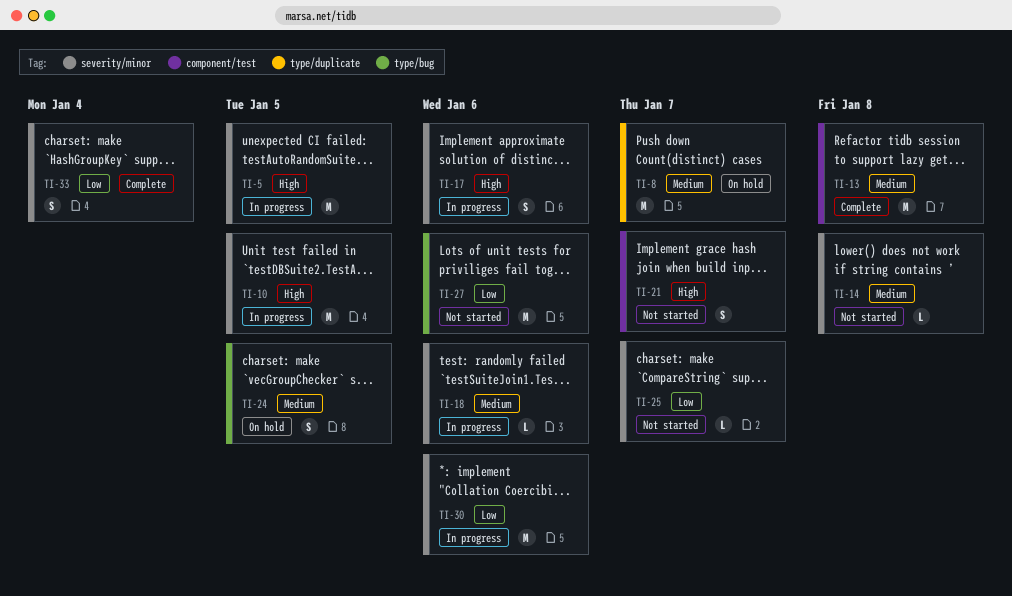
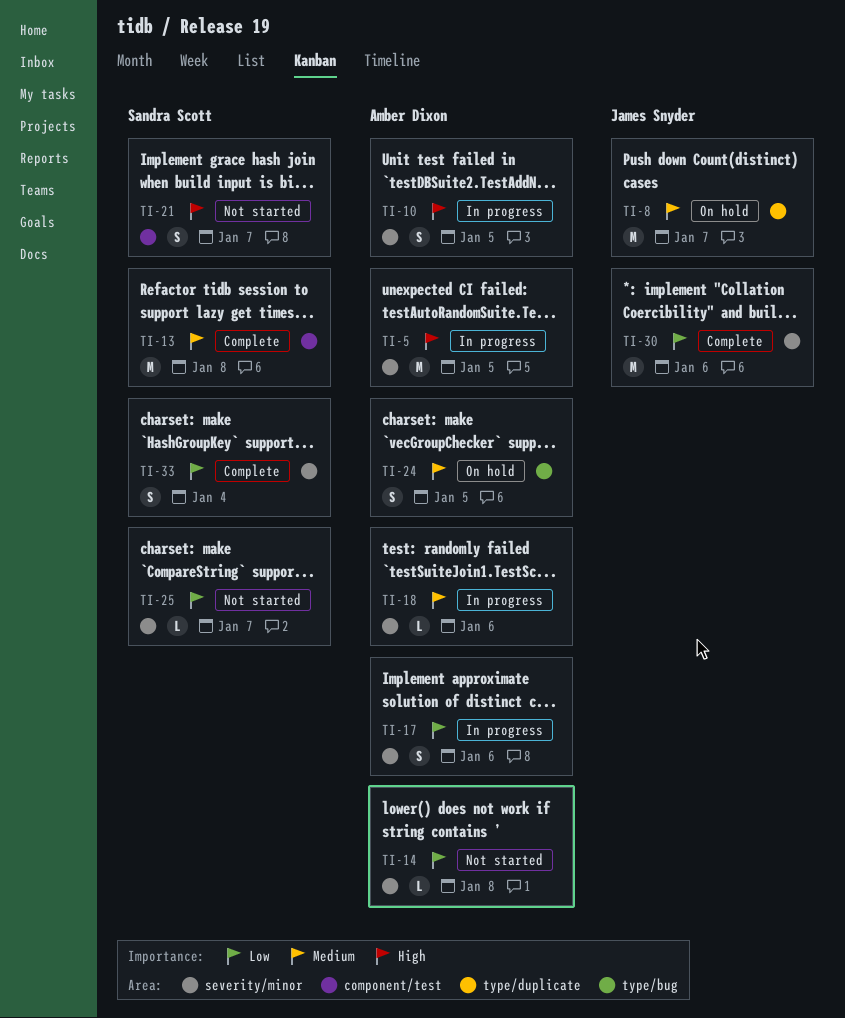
TI-10, estimate: M -> S
TI-14, priority: Medium -> Low
TI-17, priority: High -> Low
TI-27: present -> none
TI-30, status: In progress -> Complete

